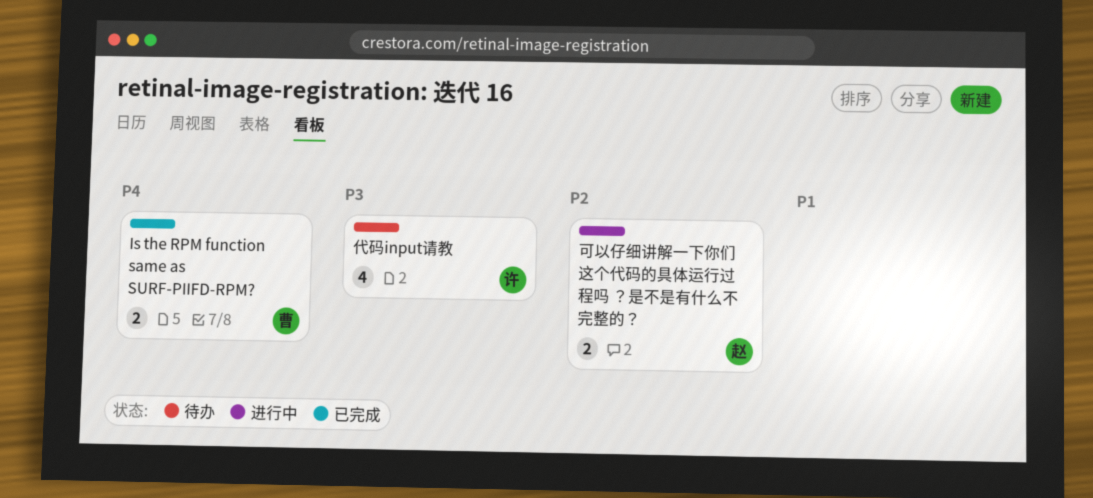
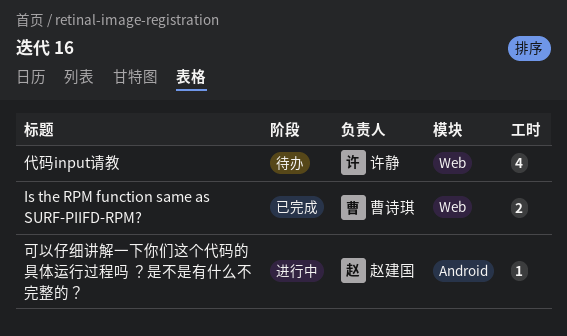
可以仔细讲解一下你们这个代码的具体运行过程吗 ？是不是有什么不完整的？, estimate: 2 -> 1

